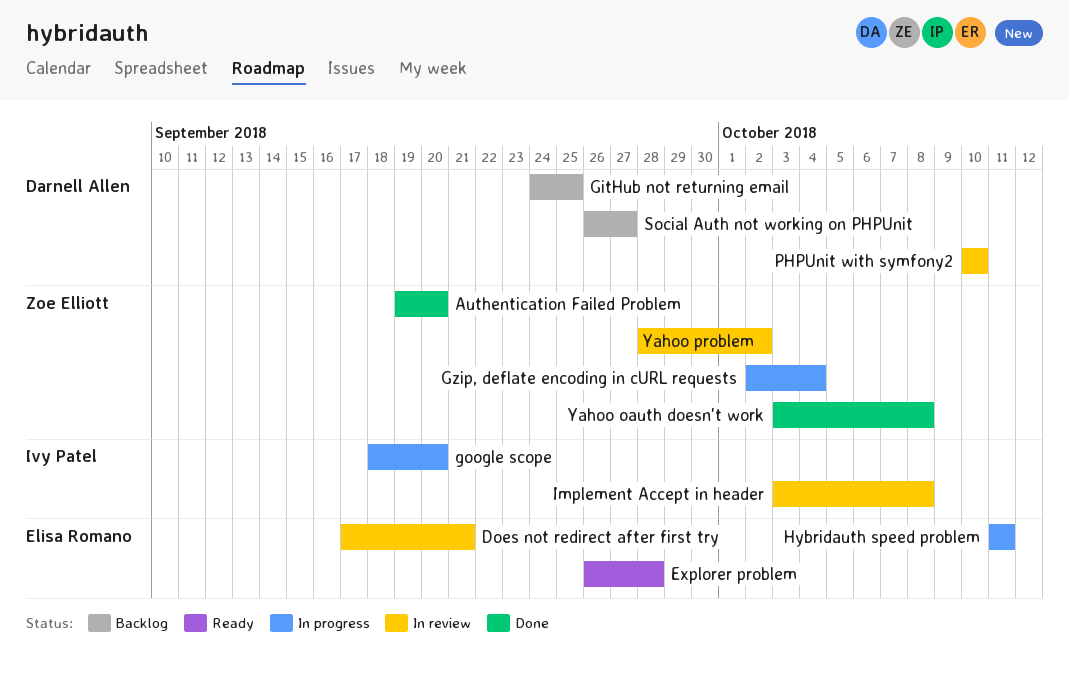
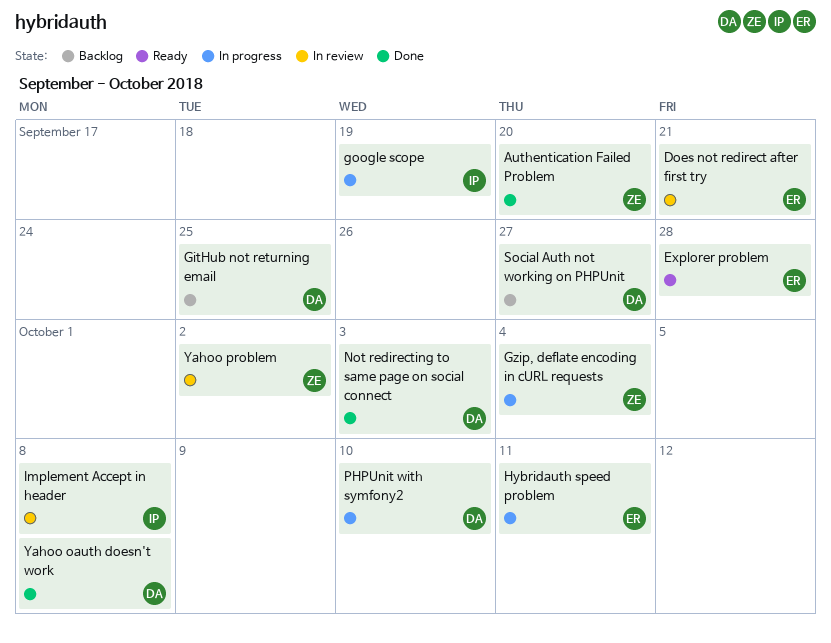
google scope, due: Sep 20 -> Sep 19
Not redirecting to same page on social connect: none -> present
PHPUnit with symfony2, status: In review -> In progress
Yahoo oauth doesn't work, owner: Zoe Elliott -> Darnell Allen

